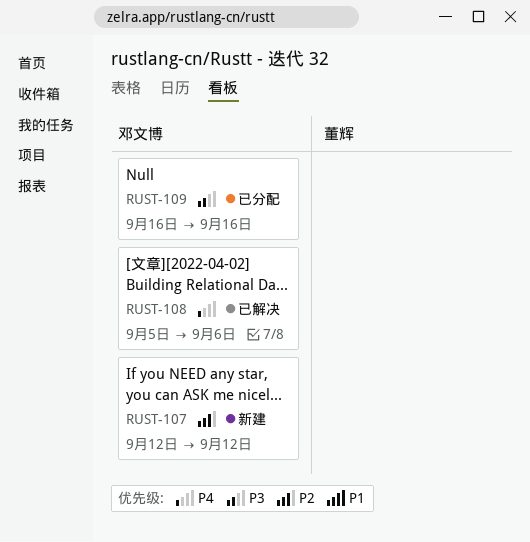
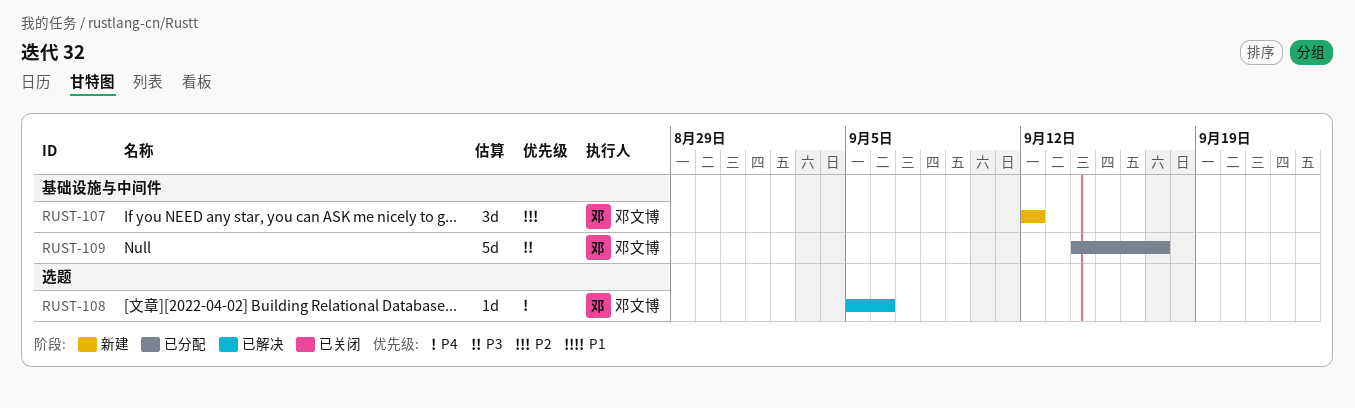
RUST-109, start: Sep 16 -> Sep 14
RUST-109, due: Sep 16 -> Sep 17

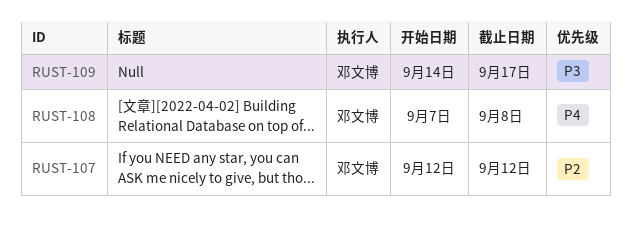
RUST-108, start: Sep 5 -> Sep 7
RUST-108, due: Sep 6 -> Sep 8

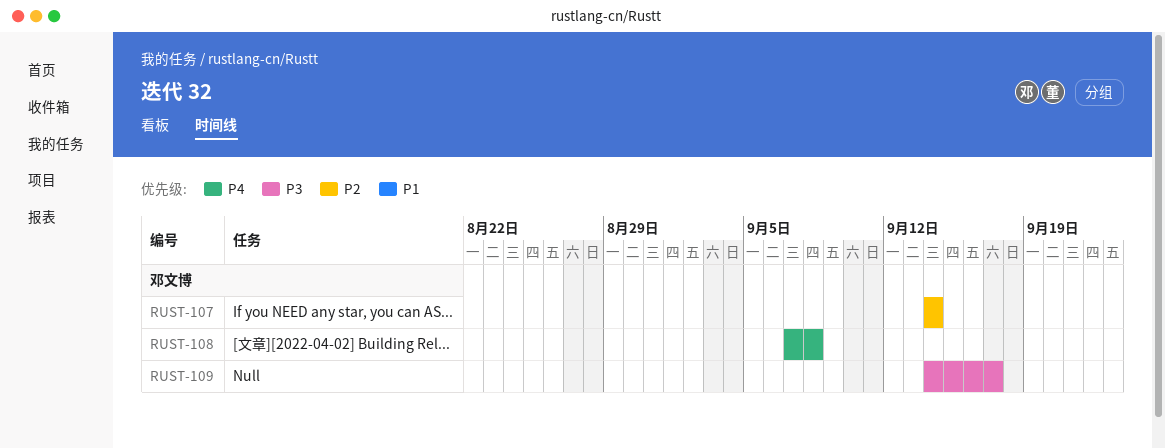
RUST-107, start: Sep 12 -> Sep 14
RUST-107, due: Sep 12 -> Sep 14

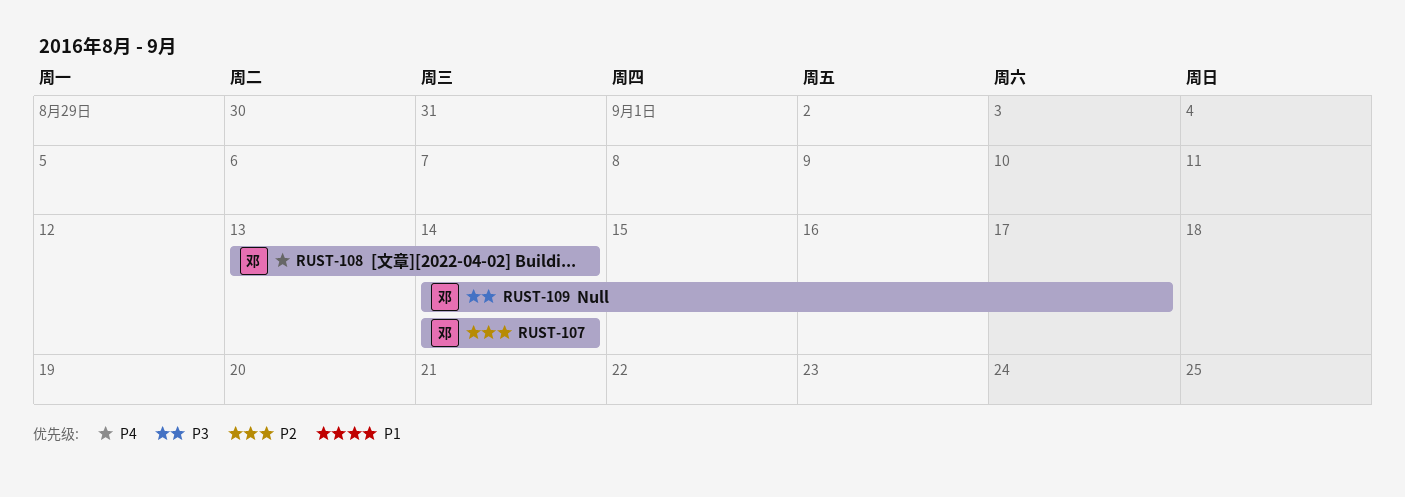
RUST-108, start: Sep 7 -> Sep 13
RUST-108, due: Sep 8 -> Sep 14

